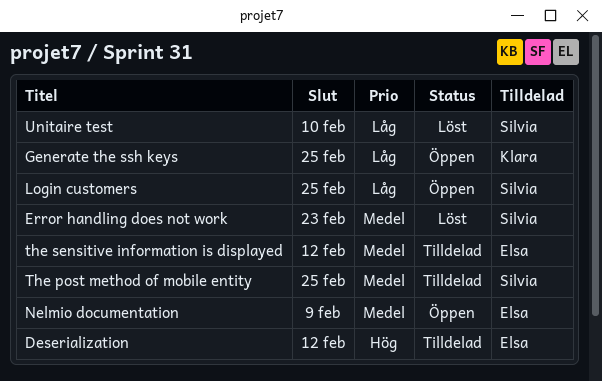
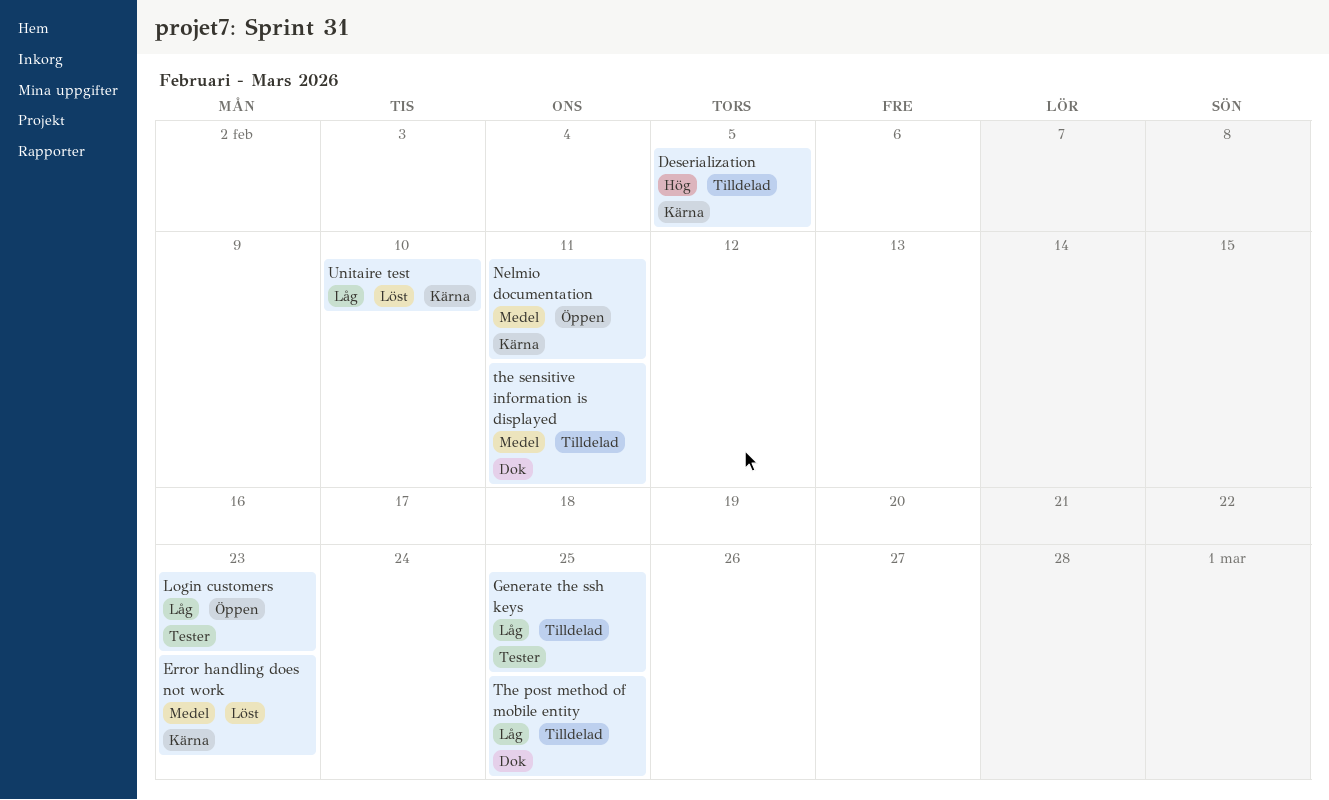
Deserialization, due: Feb 12 -> Feb 5
Generate the ssh keys, status: Öppen -> Tilldelad
Login customers, due: Feb 25 -> Feb 23
Nelmio documentation, due: Feb 9 -> Feb 11
The post method of mobile entity, priority: Medel -> Låg
the sensitive information is displayed, due: Feb 12 -> Feb 11

